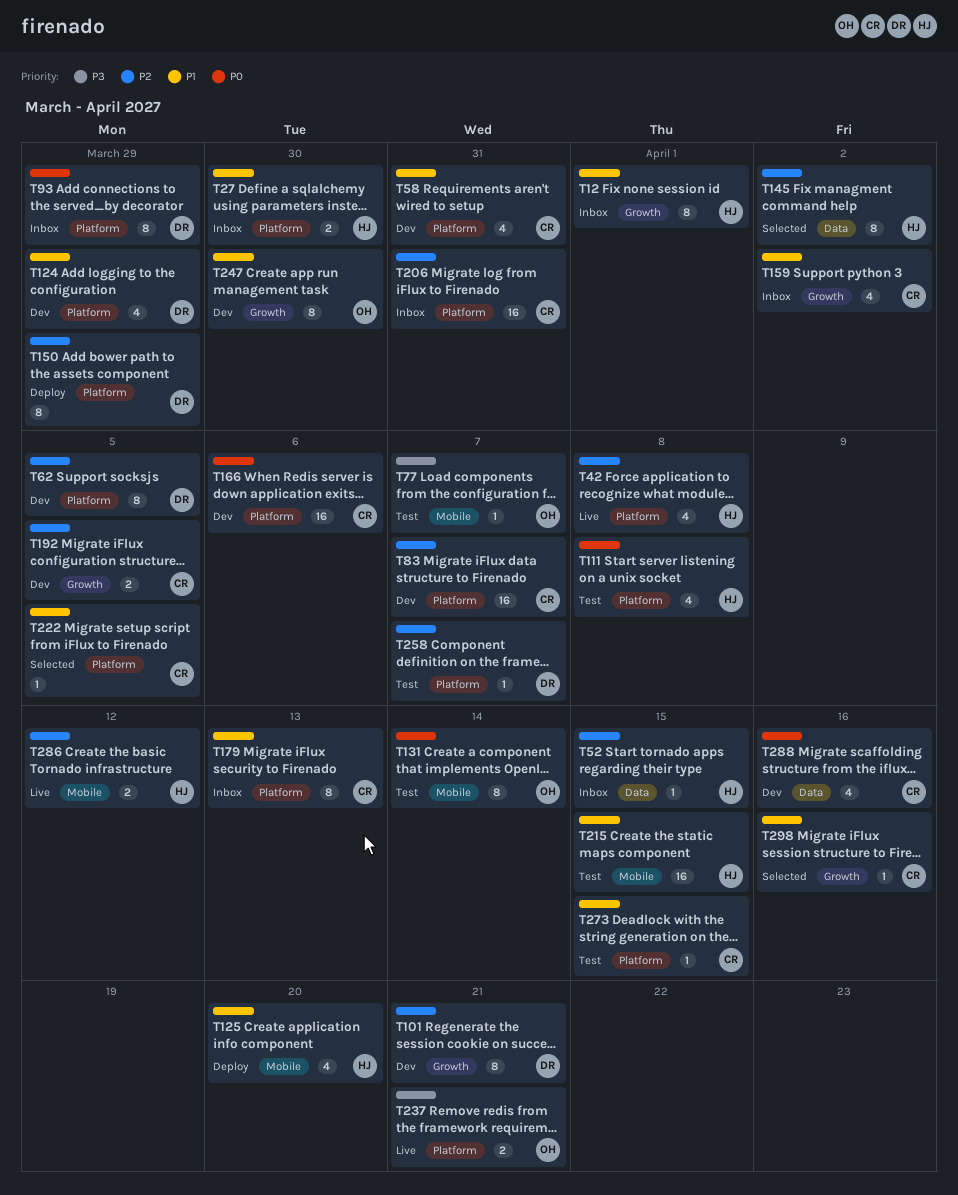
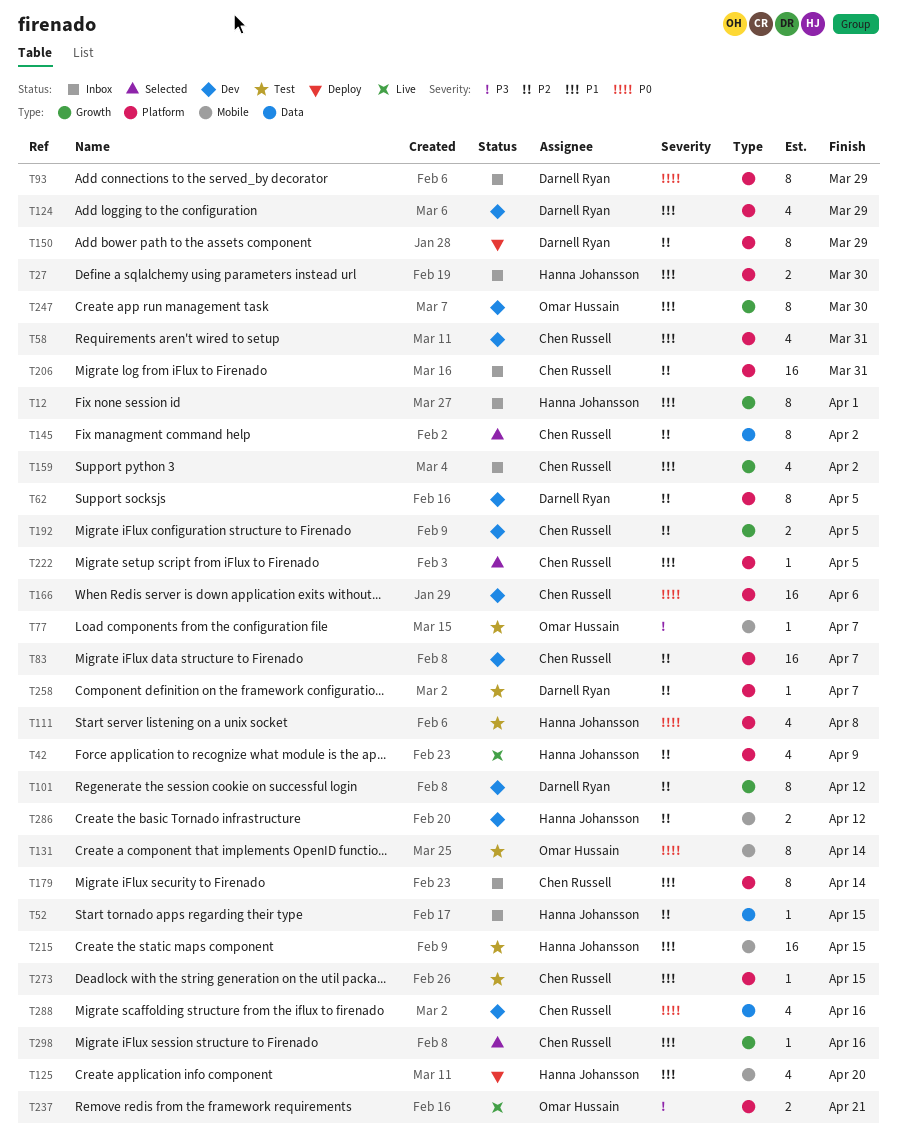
T42, due: Apr 8 -> Apr 9
T101, due: Apr 21 -> Apr 12
T145, owner: Hanna Johansson -> Chen Russell
T179, due: Apr 13 -> Apr 14
T286, status: Live -> Dev

